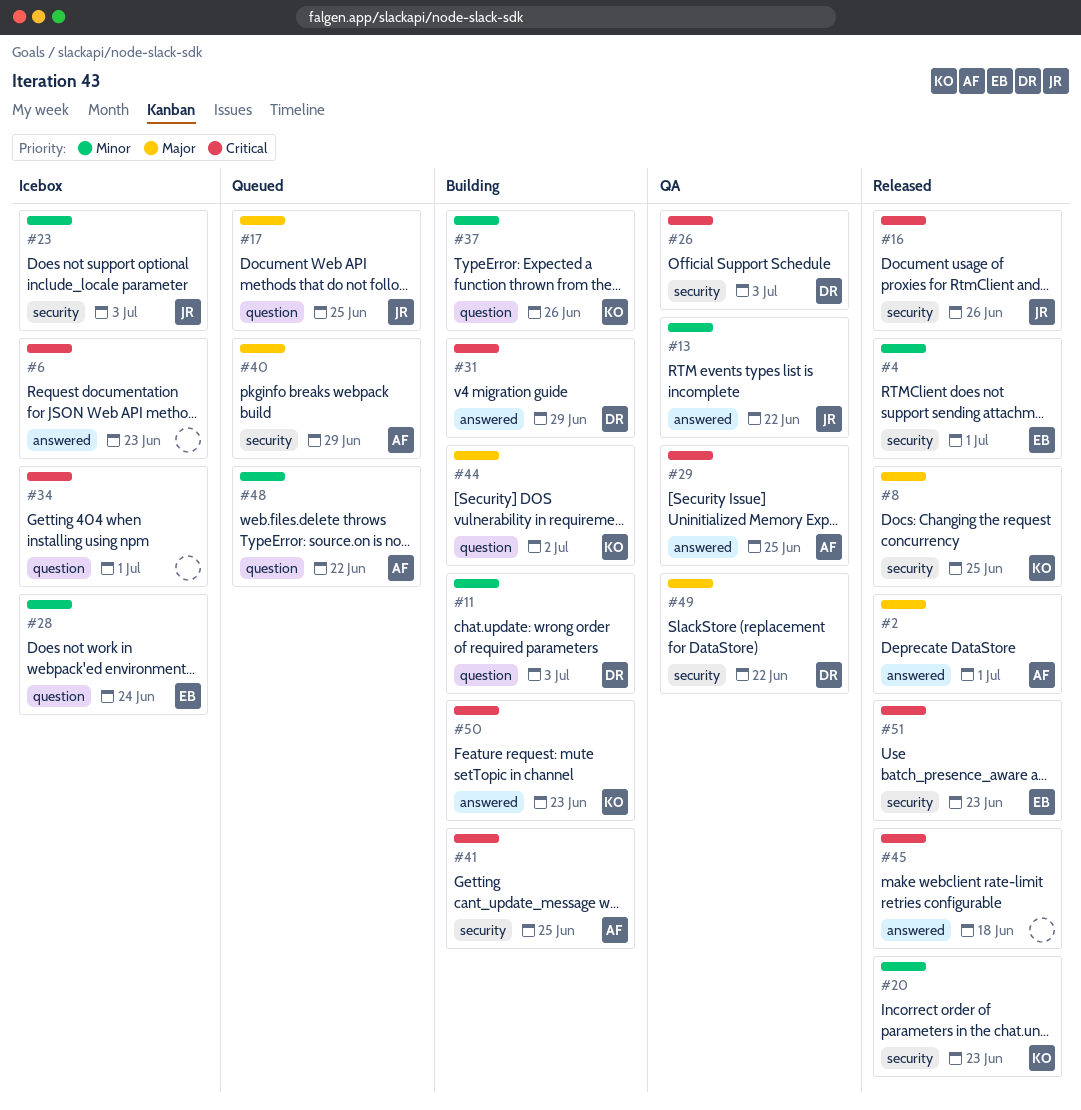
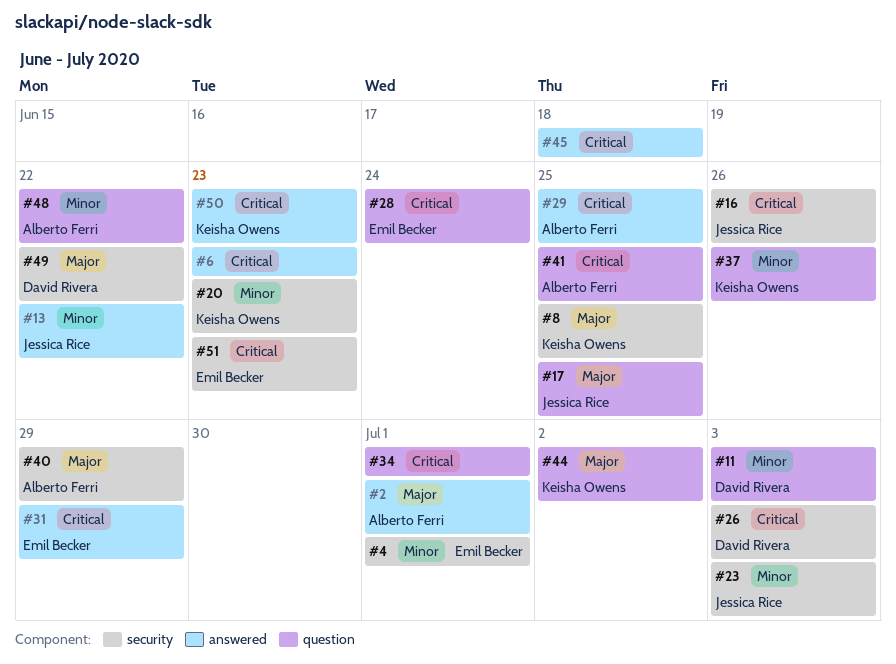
#28, priority: Minor -> Critical
#31, owner: David Rivera -> Emil Becker
#41, label: security -> question

